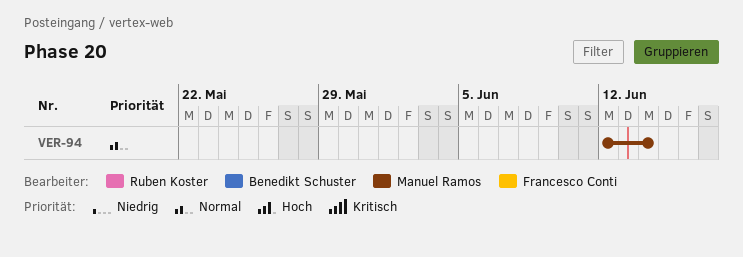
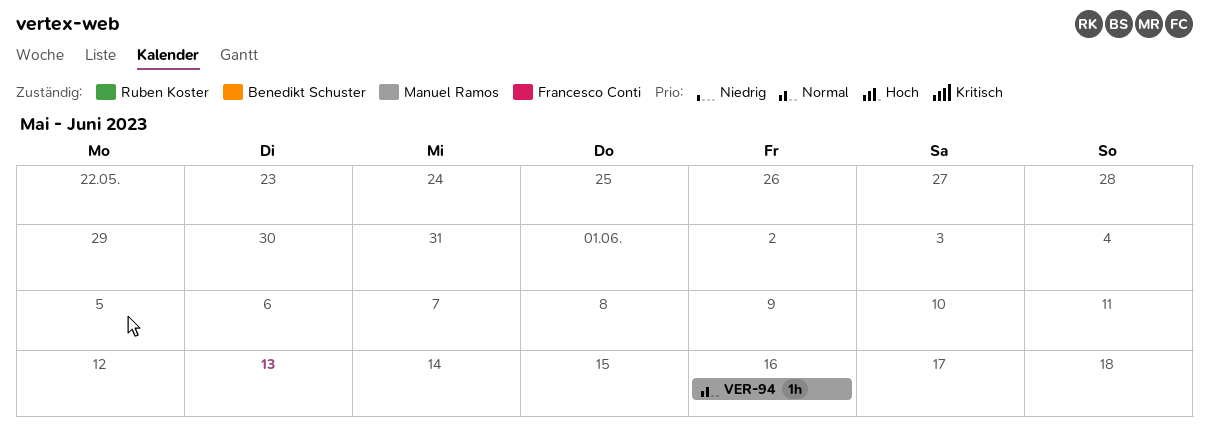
VER-94, start: Jun 12 -> Jun 16
VER-94, due: Jun 14 -> Jun 16

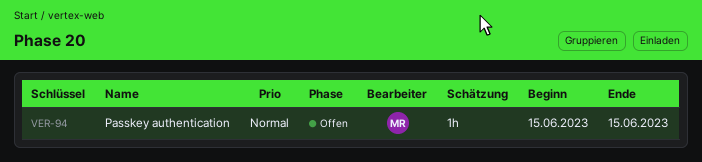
VER-94, start: Jun 16 -> Jun 15
VER-94, due: Jun 16 -> Jun 15

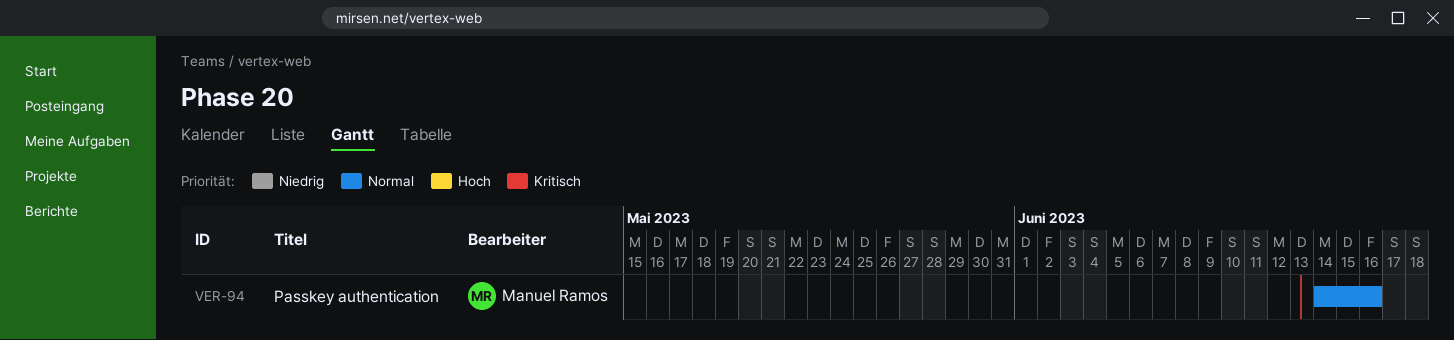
VER-94, start: Jun 15 -> Jun 14
VER-94, due: Jun 15 -> Jun 16

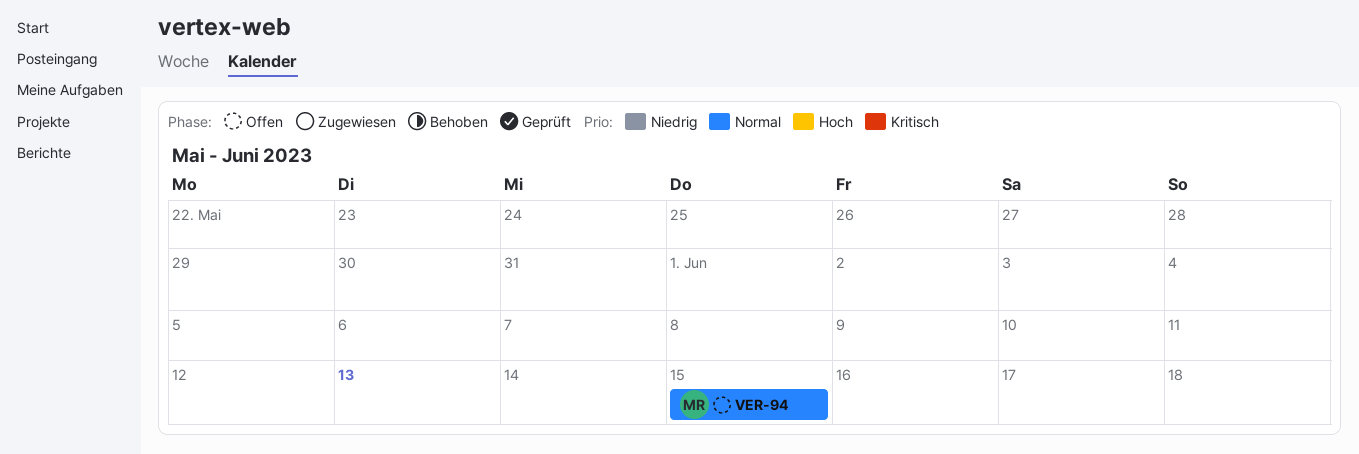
VER-94, start: Jun 14 -> Jun 15
VER-94, due: Jun 16 -> Jun 15

